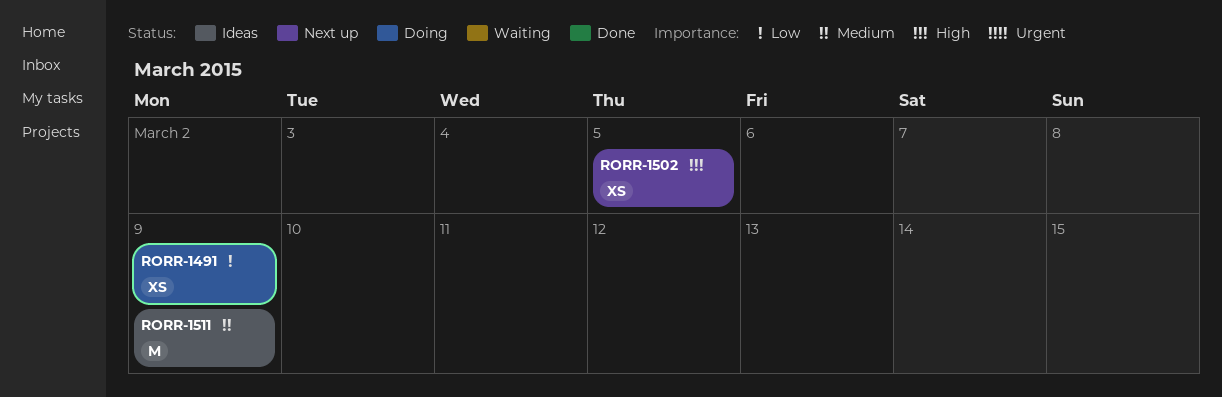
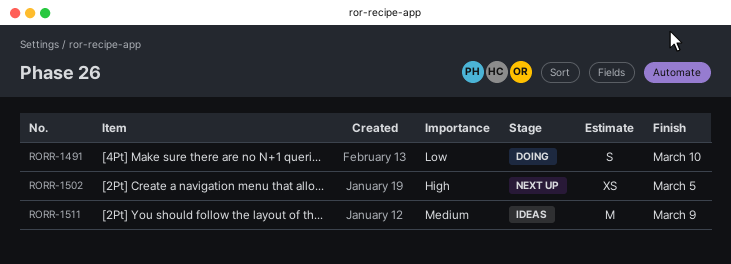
RORR-1491, estimate: XS -> S
RORR-1491, due: Mar 9 -> Mar 10

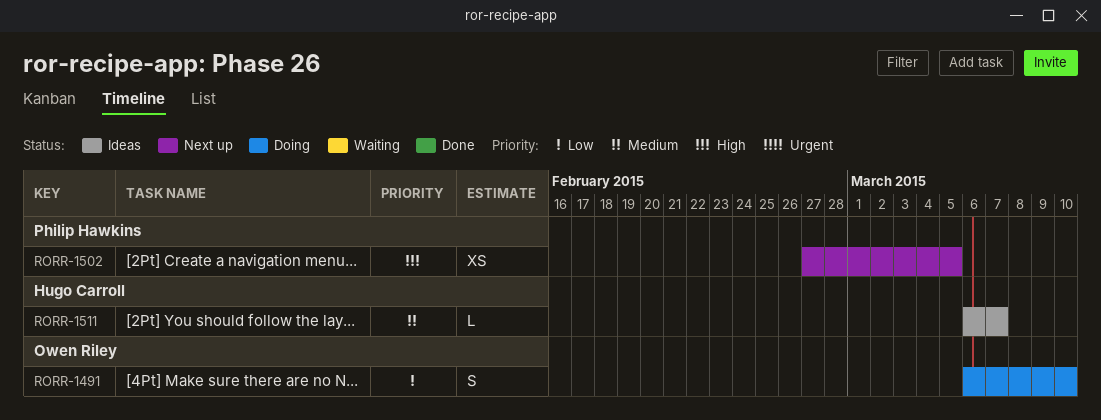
RORR-1511, estimate: M -> L
RORR-1511, due: Mar 9 -> Mar 7

